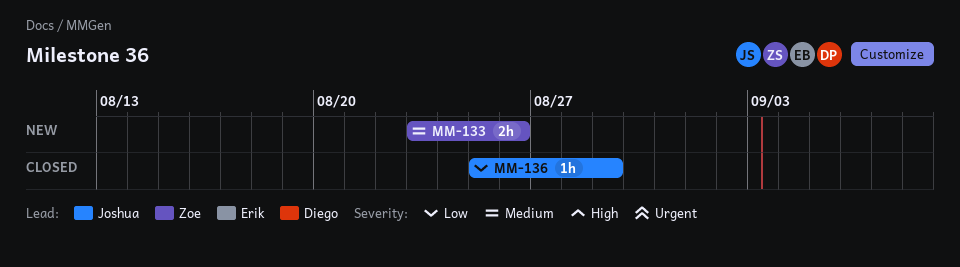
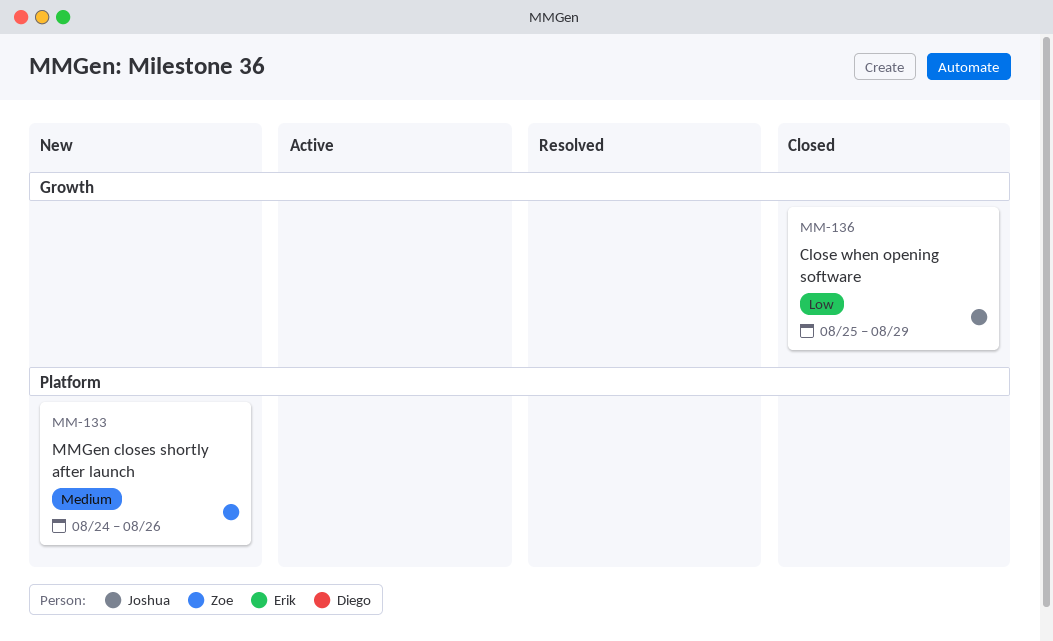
MM-133, start: Aug 23 -> Aug 24

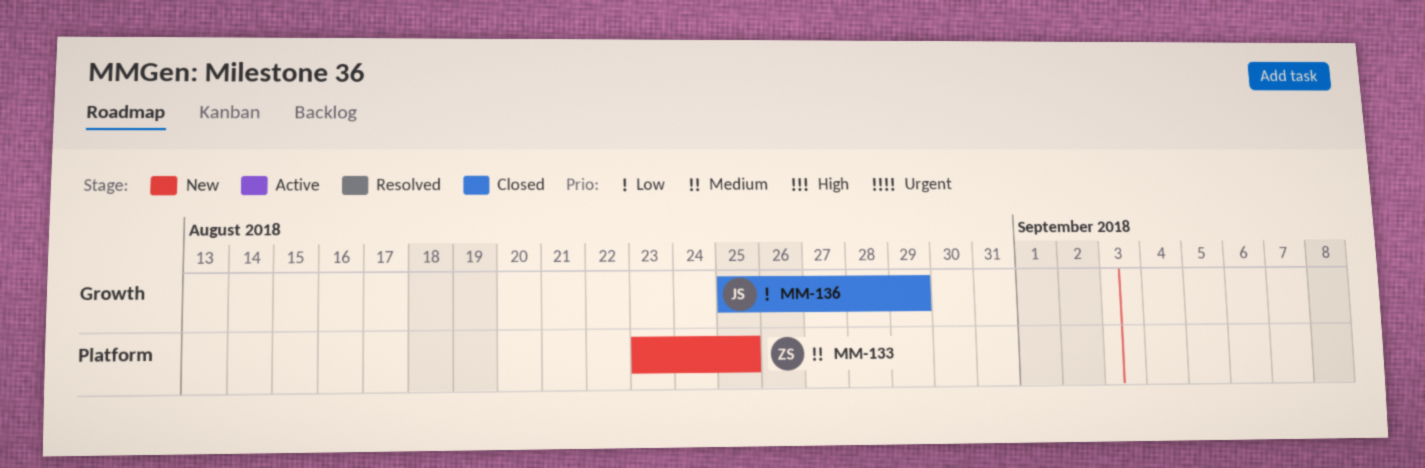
MM-133, start: Aug 24 -> Aug 23
MM-133, due: Aug 26 -> Aug 25

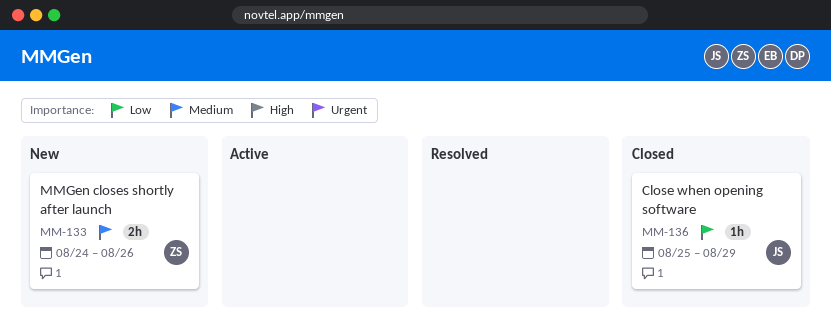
MM-133, start: Aug 23 -> Aug 24
MM-133, due: Aug 25 -> Aug 26

